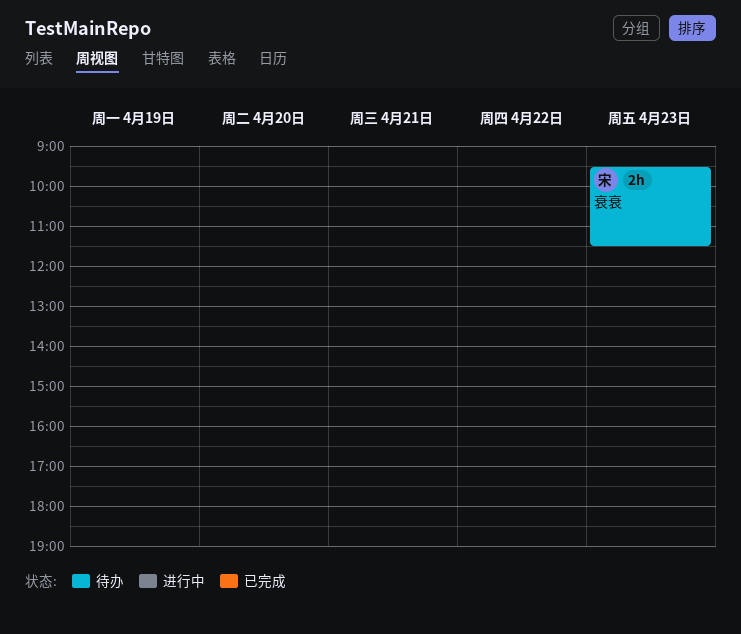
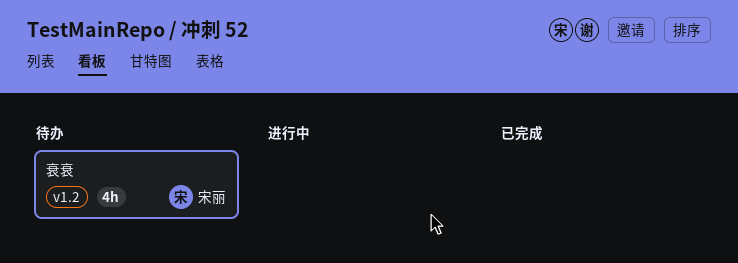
衰衰, estimate: 2h -> 4h

